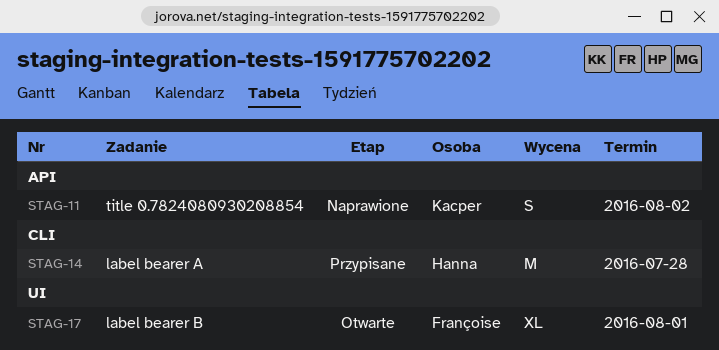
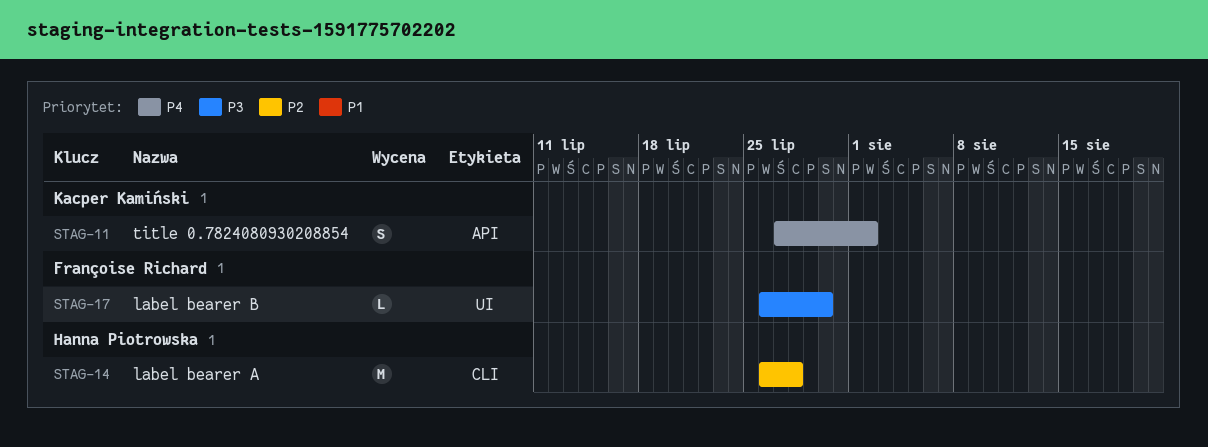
STAG-17, estimate: XL -> L
STAG-17, due: Aug 1 -> Jul 30

